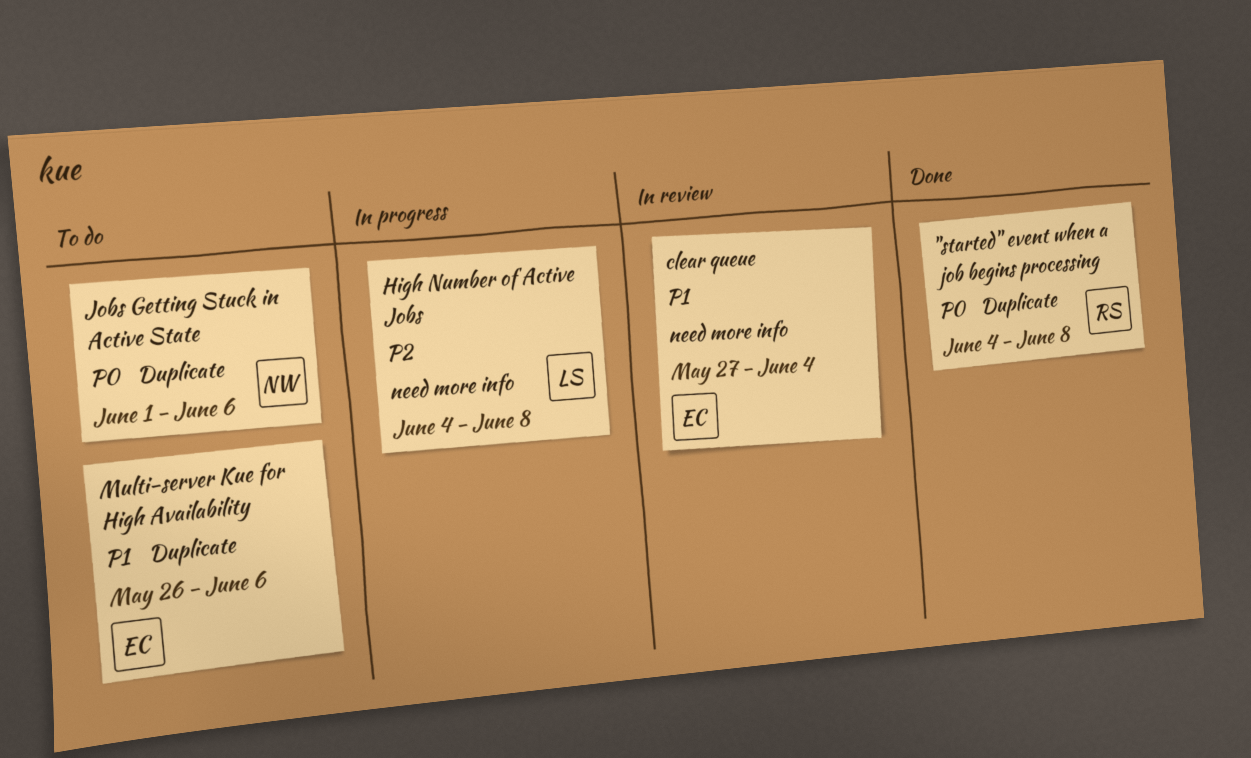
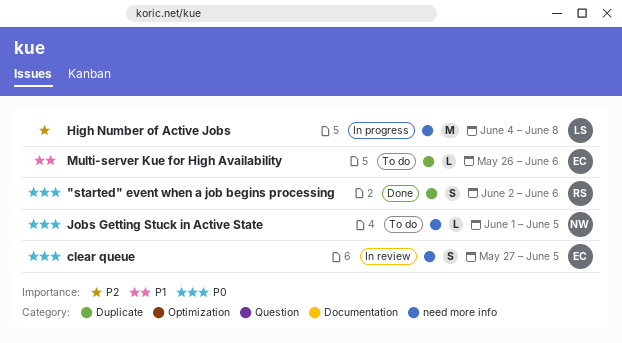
"started" event when a job begins processing, start: Jun 4 -> Jun 2
"started" event when a job begins processing, due: Jun 8 -> Jun 6
clear queue, priority: P1 -> P0
clear queue, due: Jun 4 -> Jun 5
Jobs Getting Stuck in Active State, label: Duplicate -> need more info
Jobs Getting Stuck in Active State, due: Jun 6 -> Jun 5

